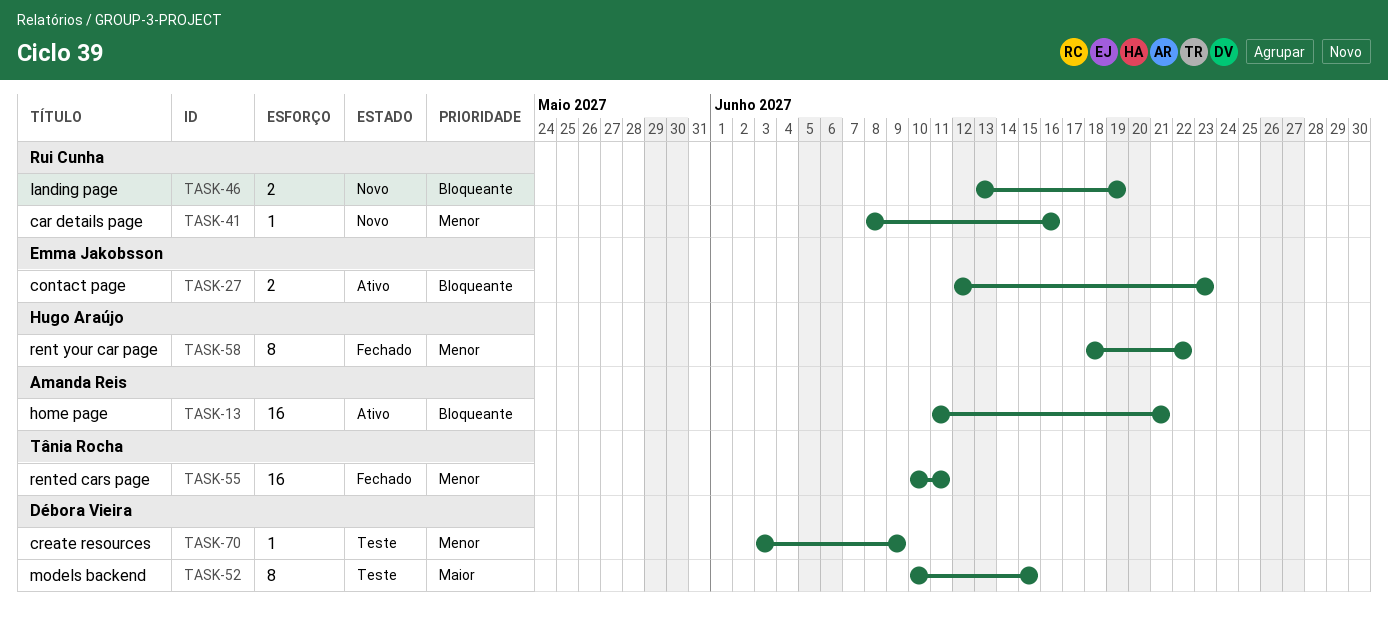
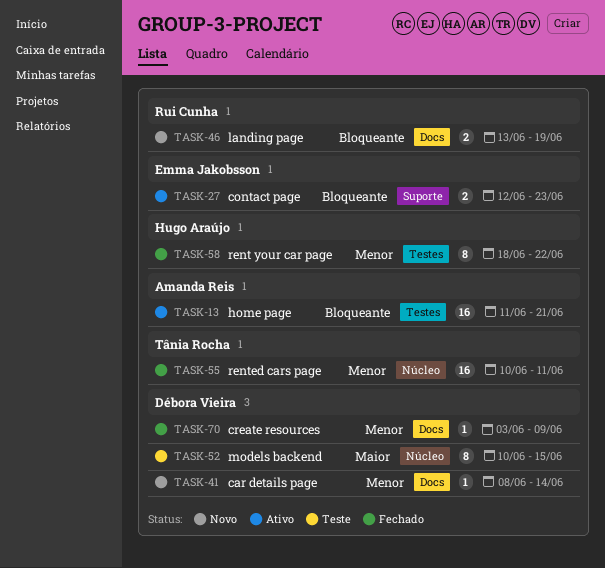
TASK-41, owner: Rui Cunha -> Débora Vieira
TASK-41, due: Jun 16 -> Jun 14
TASK-70, status: Teste -> Fechado

